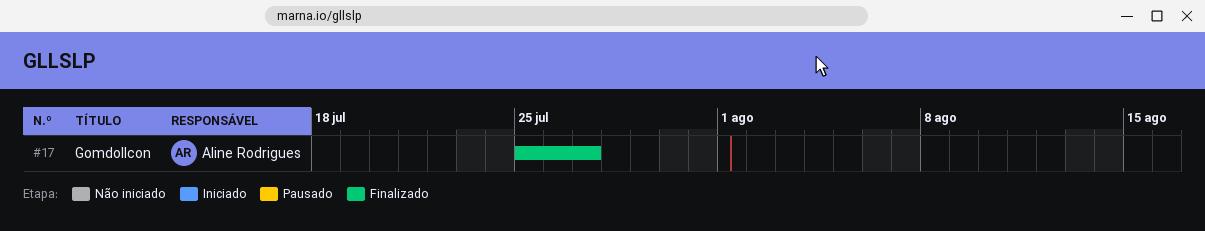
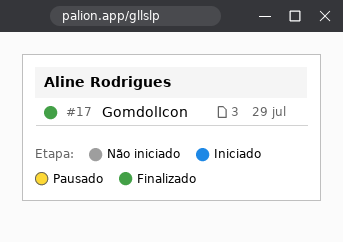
#17, due: Jul 27 -> Jul 29

